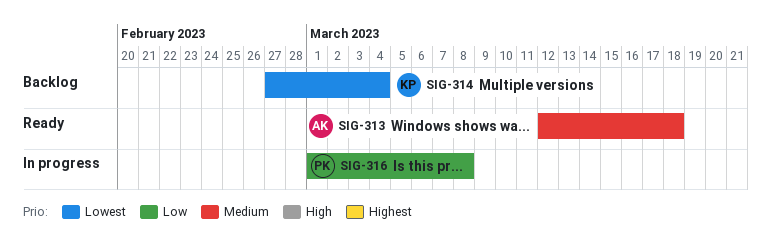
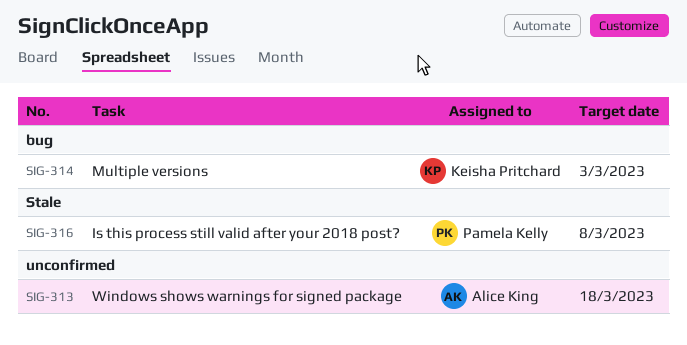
SIG-314, due: Mar 4 -> Mar 3

